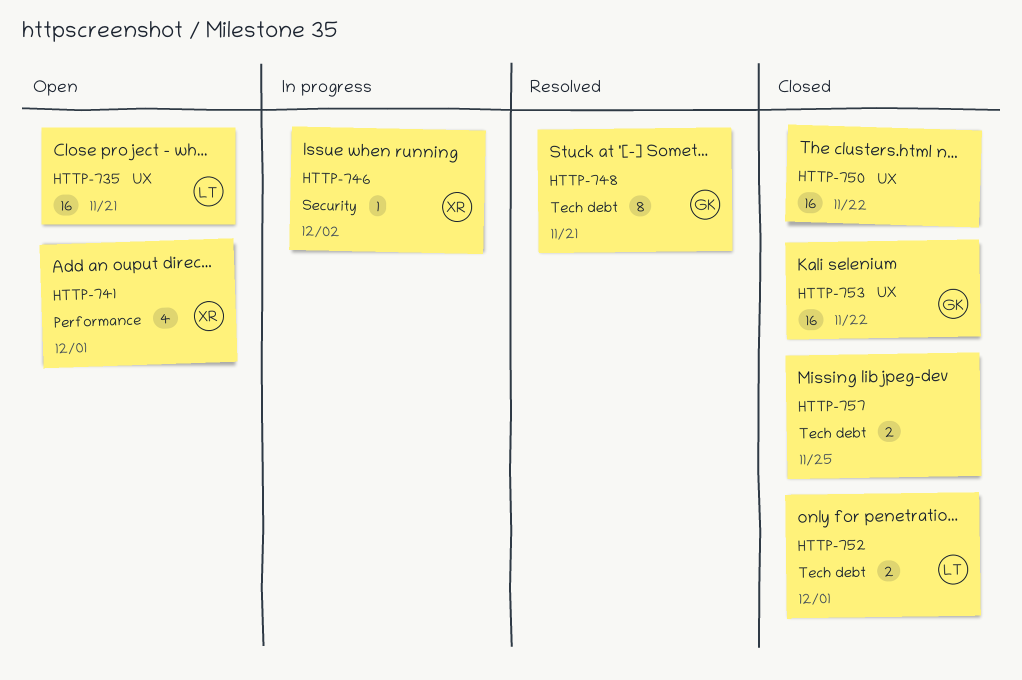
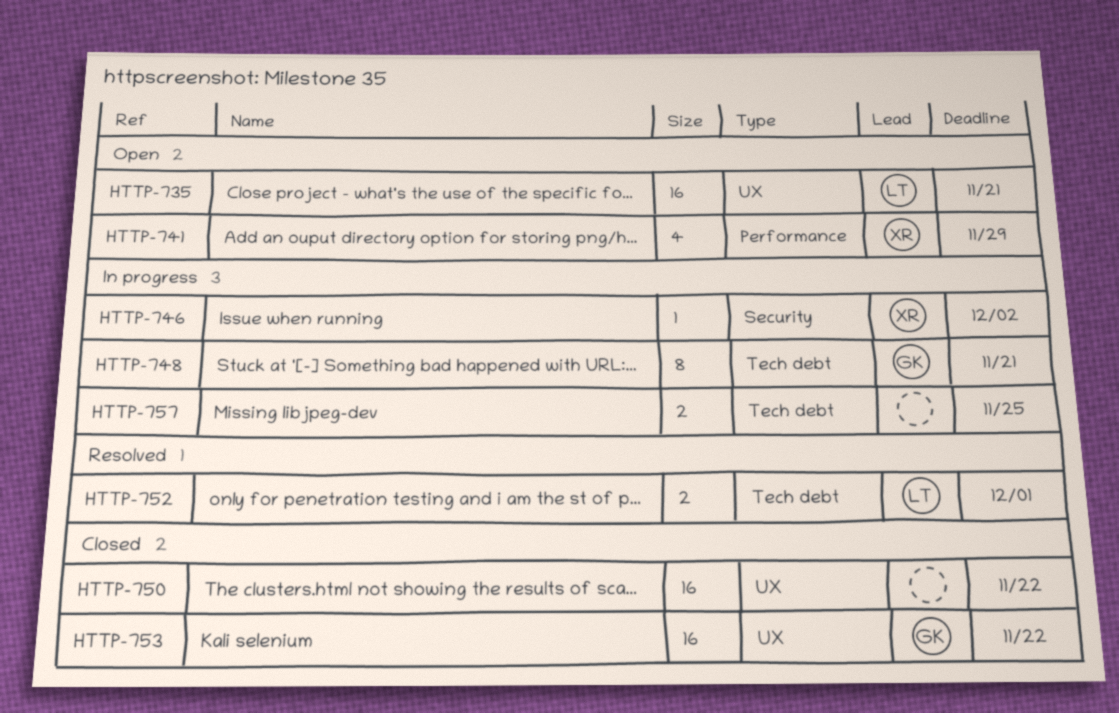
HTTP-741, due: Dec 1 -> Nov 29
HTTP-748, status: Resolved -> In progress
HTTP-752, status: Closed -> Resolved
HTTP-757, status: Closed -> In progress

